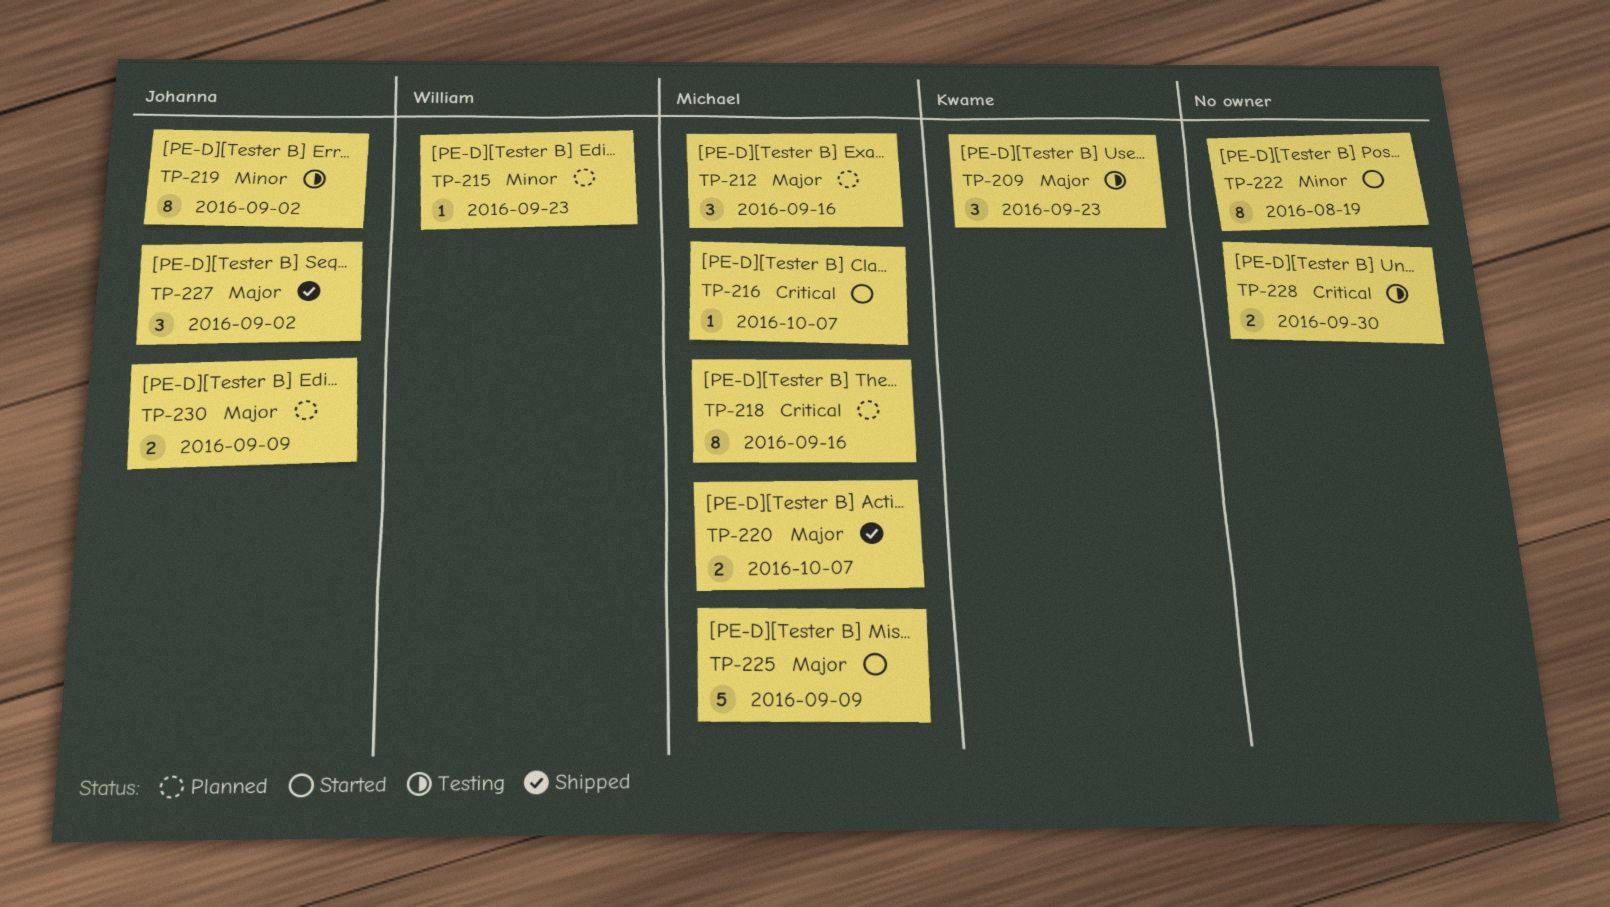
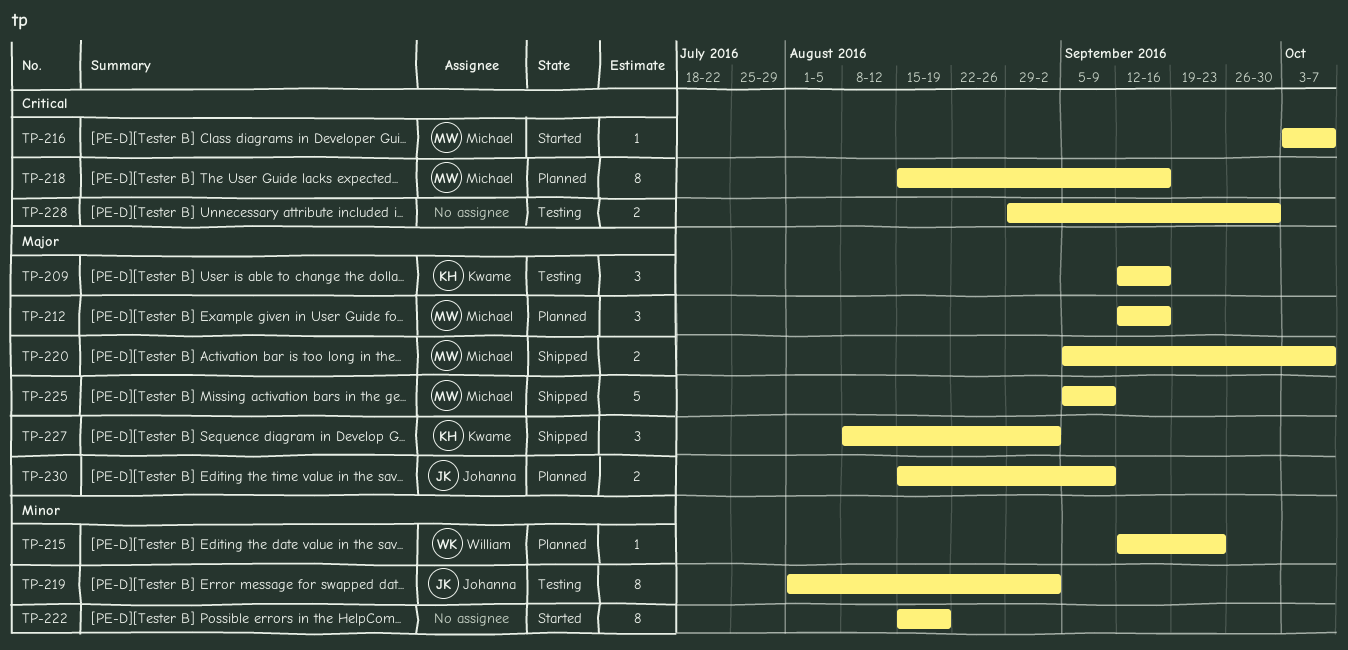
TP-209, due: Sep 23 -> Sep 16
TP-225, status: Started -> Shipped
TP-227, owner: Johanna -> Kwame

